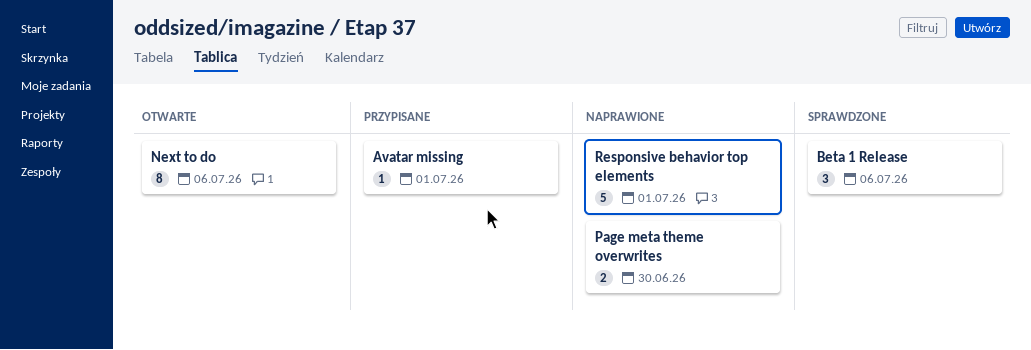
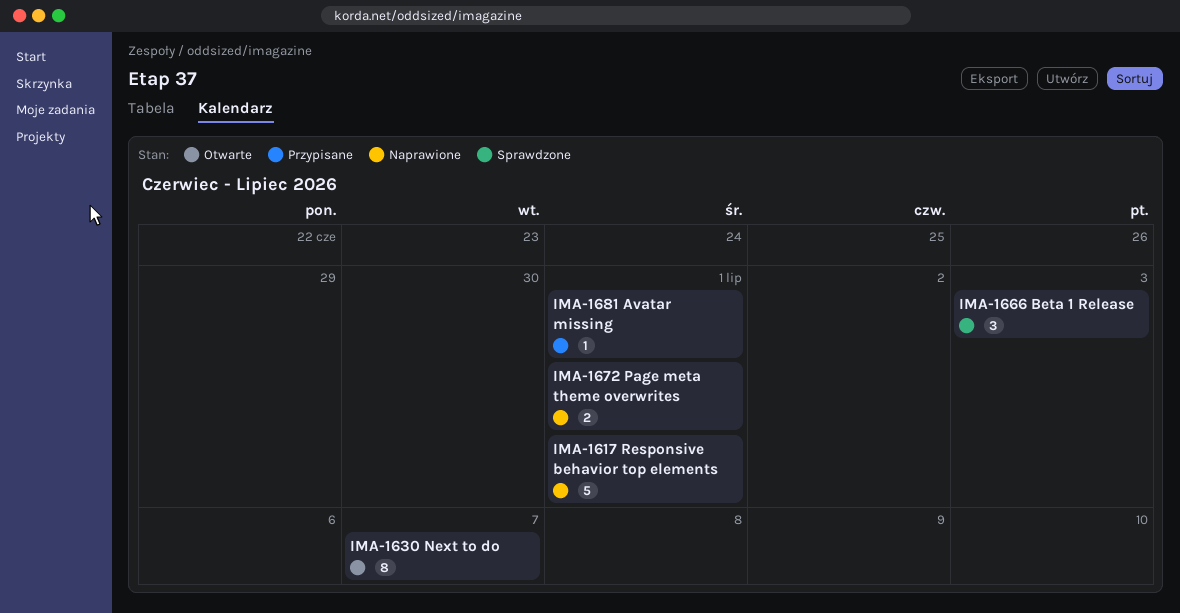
Beta 1 Release, due: Jul 6 -> Jul 3
Next to do, due: Jul 6 -> Jul 7
Page meta theme overwrites, due: Jun 30 -> Jul 1

